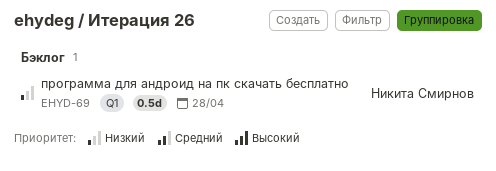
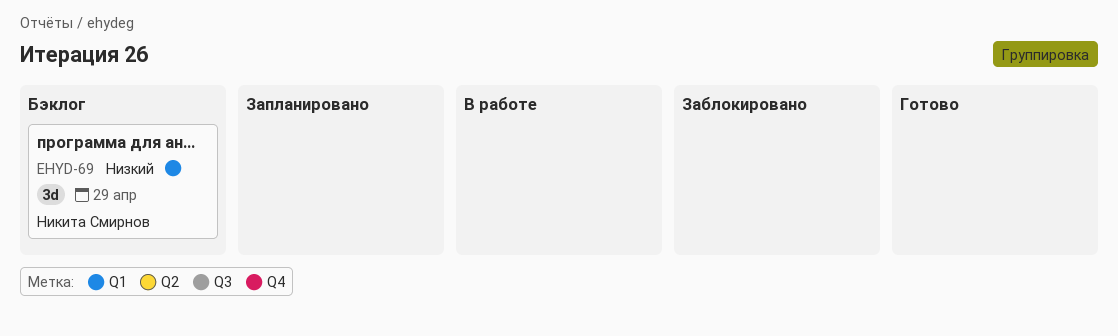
EHYD-69, estimate: 0.5d -> 3d
EHYD-69, due: Apr 28 -> Apr 29

